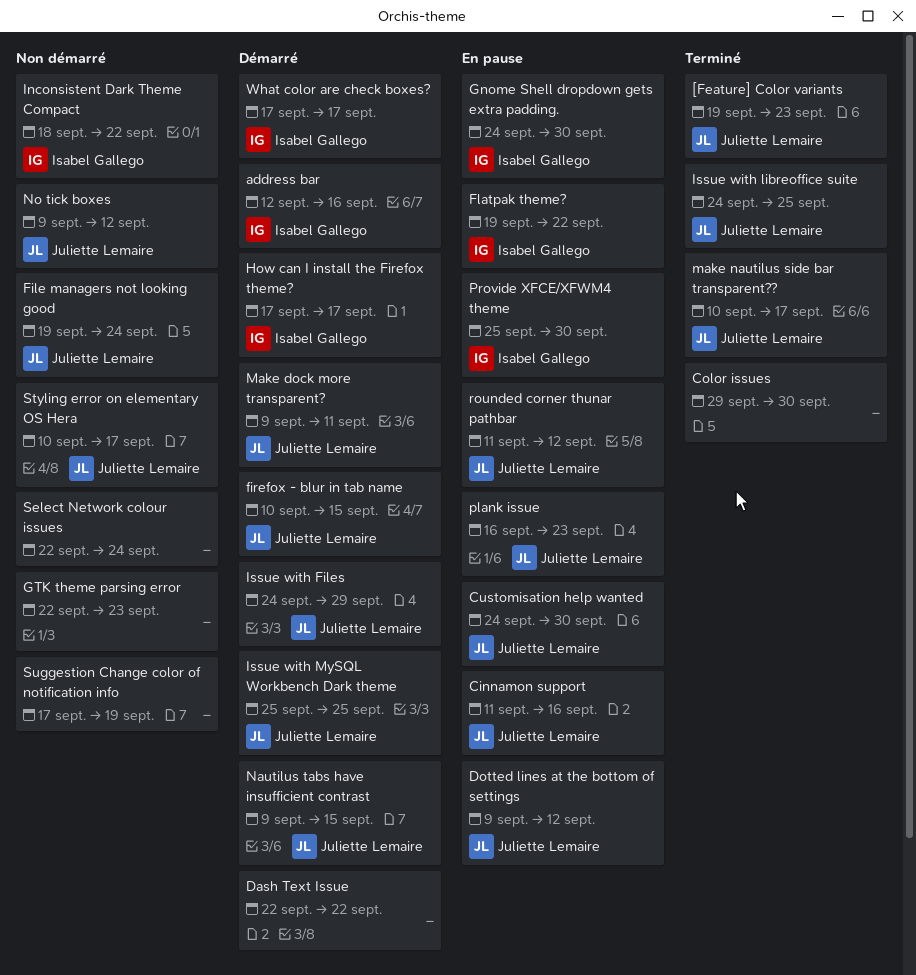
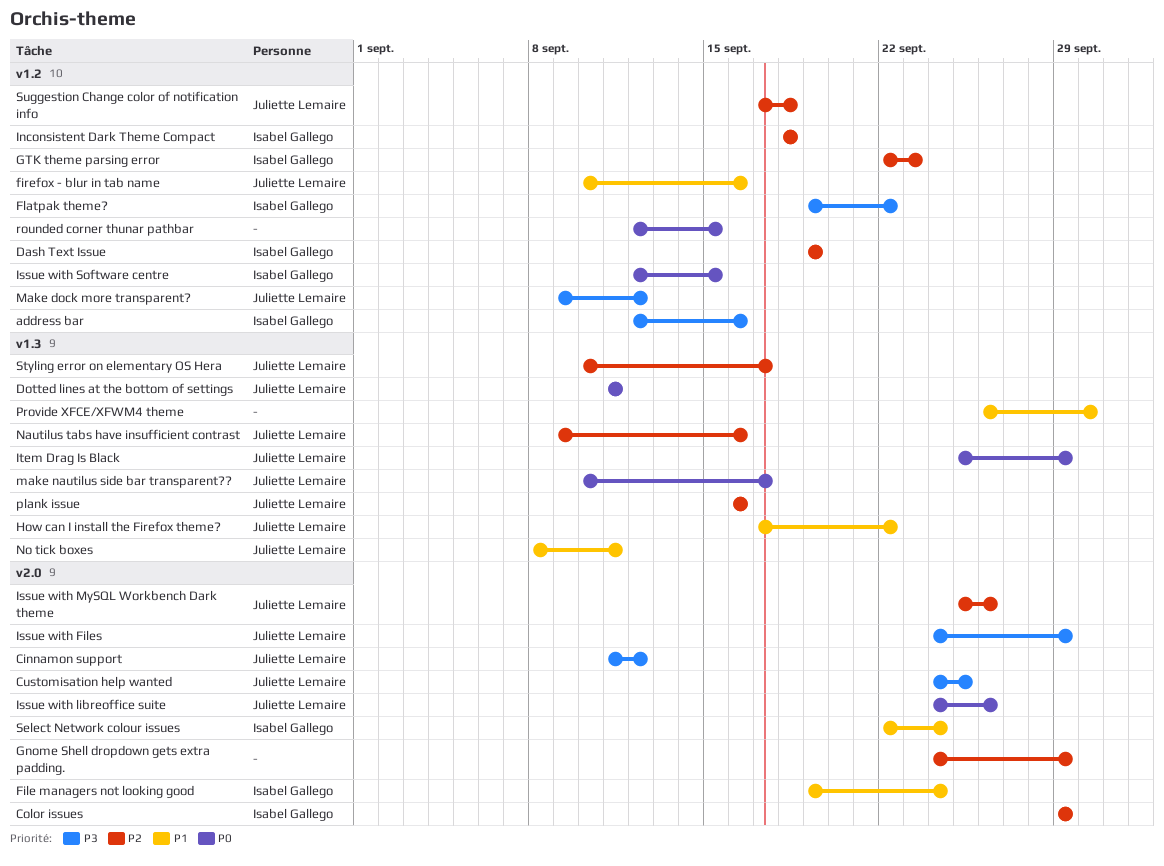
[Feature] Color variants: present -> none
Cinnamon support, due: Sep 16 -> Sep 12
Color issues, owner: none -> Isabel Gallego
Color issues, due: Sep 30 -> Sep 29
Customisation help wanted, due: Sep 30 -> Sep 25
Dash Text Issue, owner: none -> Isabel Gallego
Dash Text Issue, start: Sep 22 -> Sep 19
Dash Text Issue, due: Sep 22 -> Sep 19
Dotted lines at the bottom of settings, start: Sep 9 -> Sep 11
Dotted lines at the bottom of settings, due: Sep 12 -> Sep 11
File managers not looking good, owner: Juliette Lemaire -> Isabel Gallego
firefox - blur in tab name, due: Sep 15 -> Sep 16
Gnome Shell dropdown gets extra padding., owner: Isabel Gallego -> none
Gnome Shell dropdown gets extra padding., due: Sep 30 -> Sep 29
GTK theme parsing error, owner: none -> Isabel Gallego
How can I install the Firefox theme?, owner: Isabel Gallego -> Juliette Lemaire
How can I install the Firefox theme?, due: Sep 17 -> Sep 22
Inconsistent Dark Theme Compact, due: Sep 22 -> Sep 18
Issue with libreoffice suite, due: Sep 25 -> Sep 26
Issue with MySQL Workbench Dark theme, due: Sep 25 -> Sep 26
Issue with Software centre: none -> present
Item Drag Is Black: none -> present
Make dock more transparent?, due: Sep 11 -> Sep 12
Nautilus tabs have insufficient contrast, due: Sep 15 -> Sep 16
No tick boxes, start: Sep 9 -> Sep 8
No tick boxes, due: Sep 12 -> Sep 11
plank issue, due: Sep 23 -> Sep 16
Provide XFCE/XFWM4 theme, owner: Isabel Gallego -> none
Provide XFCE/XFWM4 theme, start: Sep 25 -> Sep 26
rounded corner thunar pathbar, owner: Juliette Lemaire -> none
rounded corner thunar pathbar, start: Sep 11 -> Sep 12
rounded corner thunar pathbar, due: Sep 12 -> Sep 15
Select Network colour issues, owner: none -> Isabel Gallego
Suggestion Change color of notification info, owner: none -> Juliette Lemaire
Suggestion Change color of notification info, due: Sep 19 -> Sep 18
What color are check boxes?: present -> none

